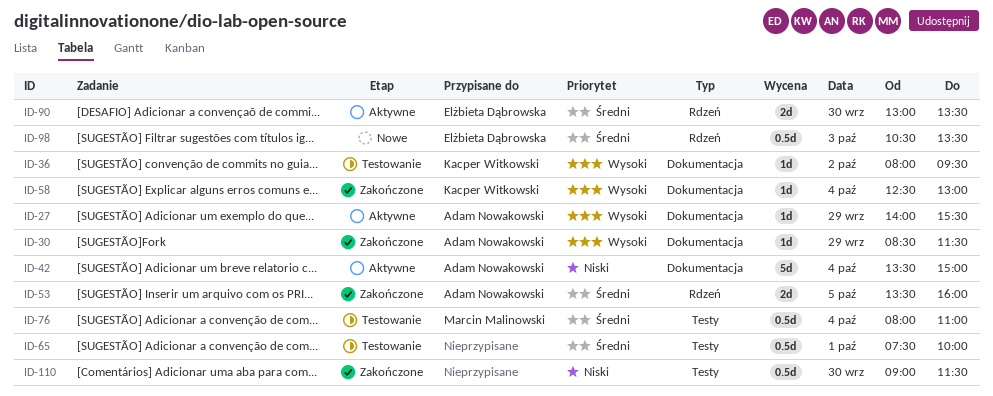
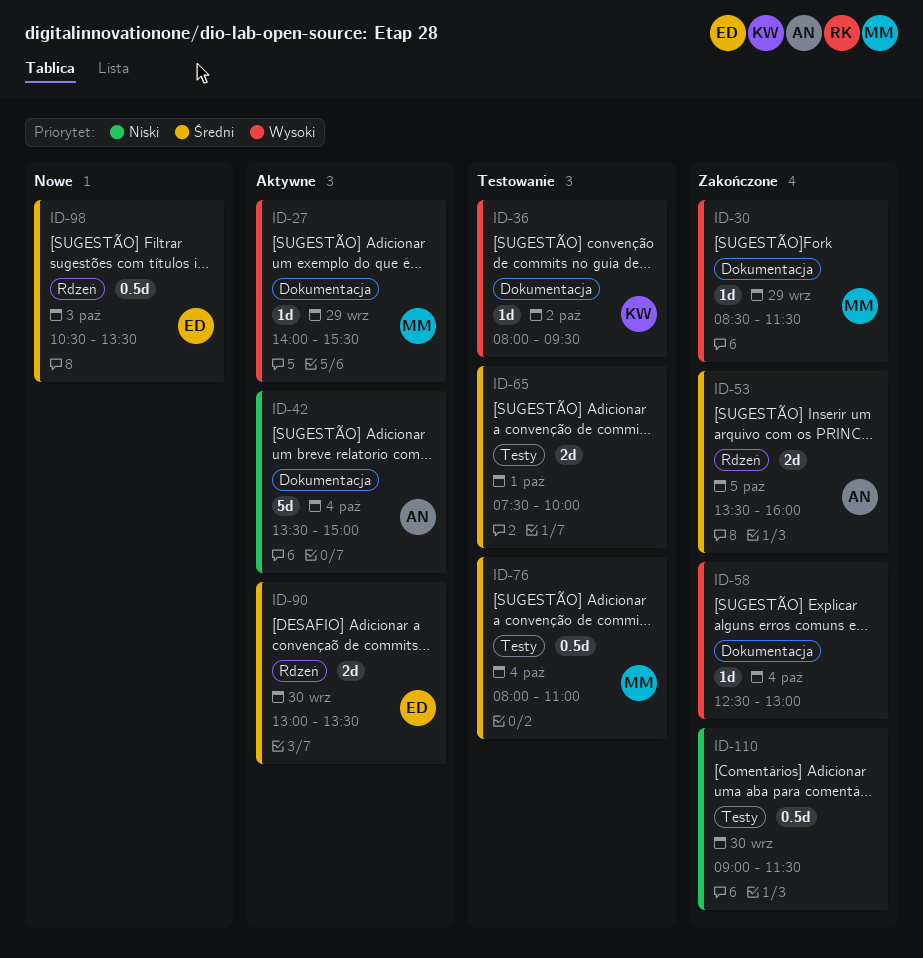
ID-27, owner: Adam Nowakowski -> Marcin Malinowski
ID-30, owner: Adam Nowakowski -> Marcin Malinowski
ID-58, owner: Kacper Witkowski -> none
ID-65, estimate: 0.5d -> 2d

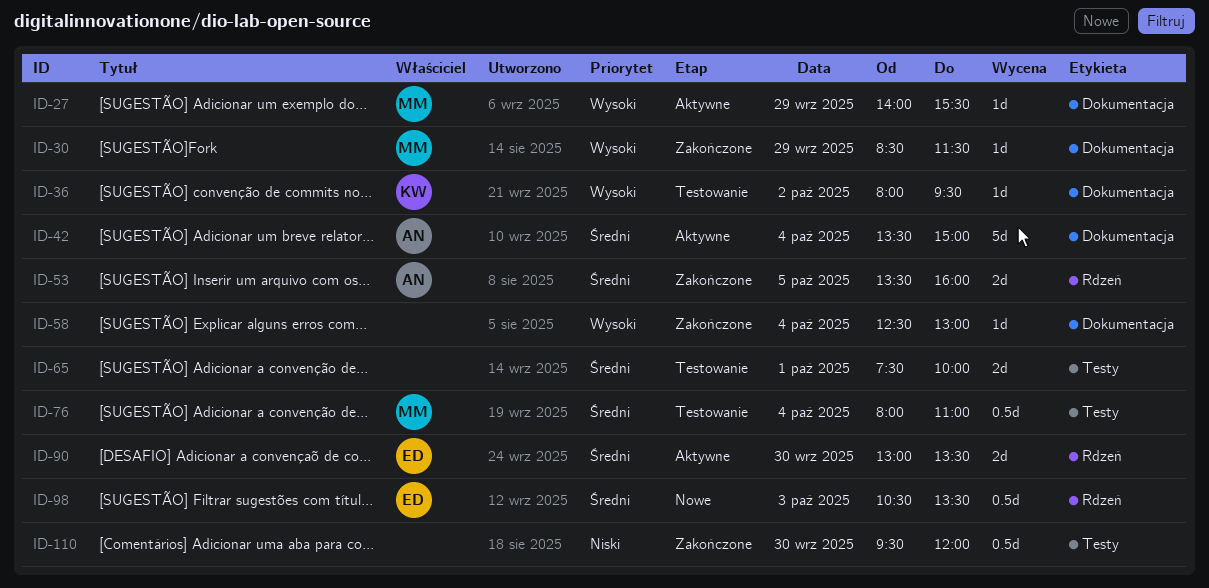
ID-42, priority: Niski -> Średni
ID-110, begins: 09:00 -> 09:30
ID-110, ends: 11:30 -> 12:00

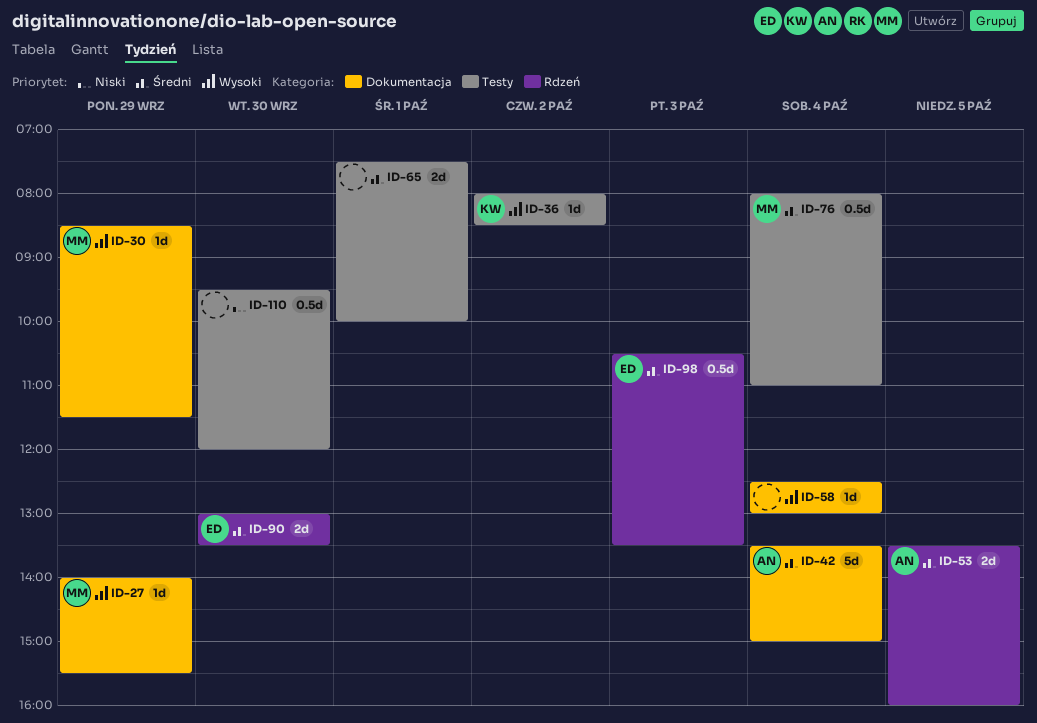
ID-36, label: Dokumentacja -> Testy
ID-36, ends: 09:30 -> 08:30

